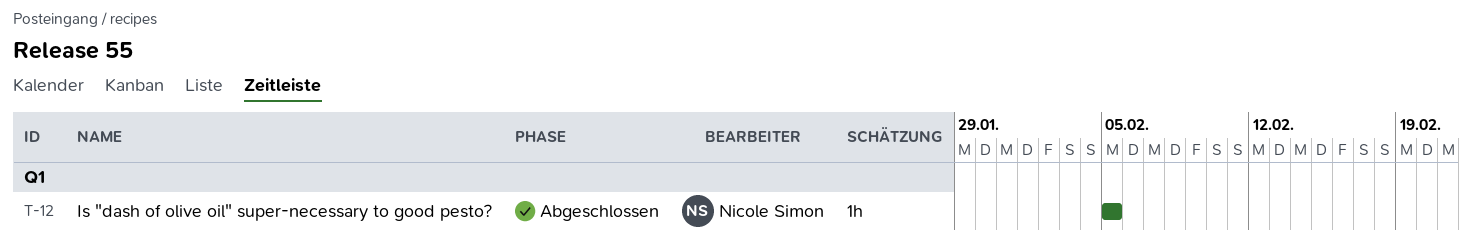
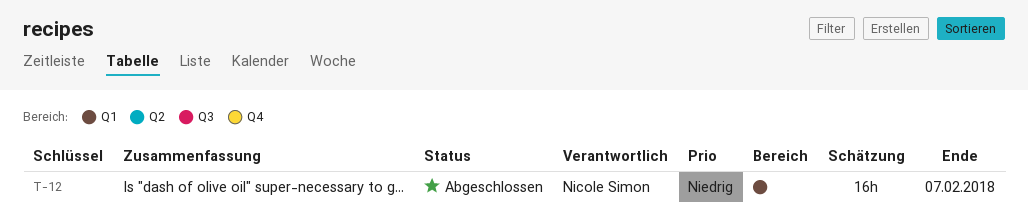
T-12, estimate: 1h -> 16h
T-12, due: Feb 5 -> Feb 7

